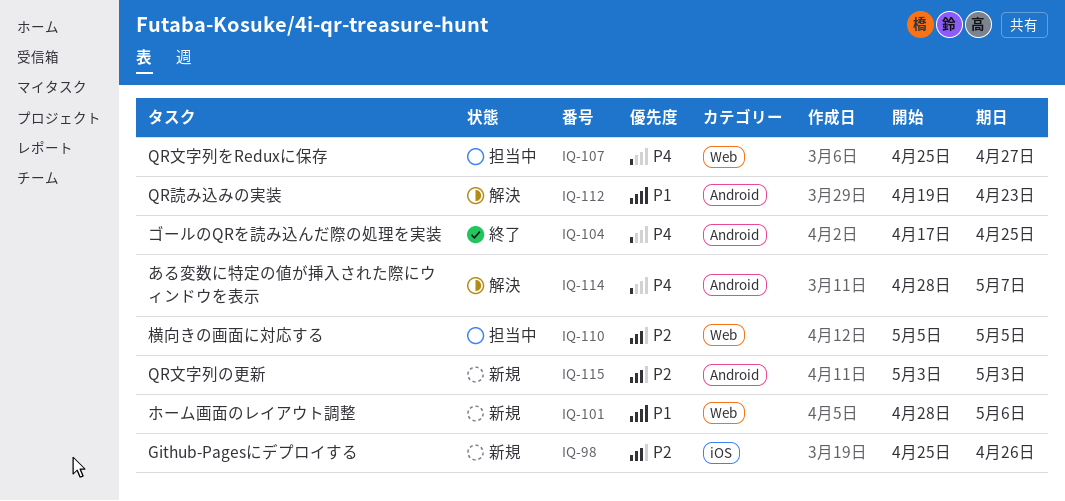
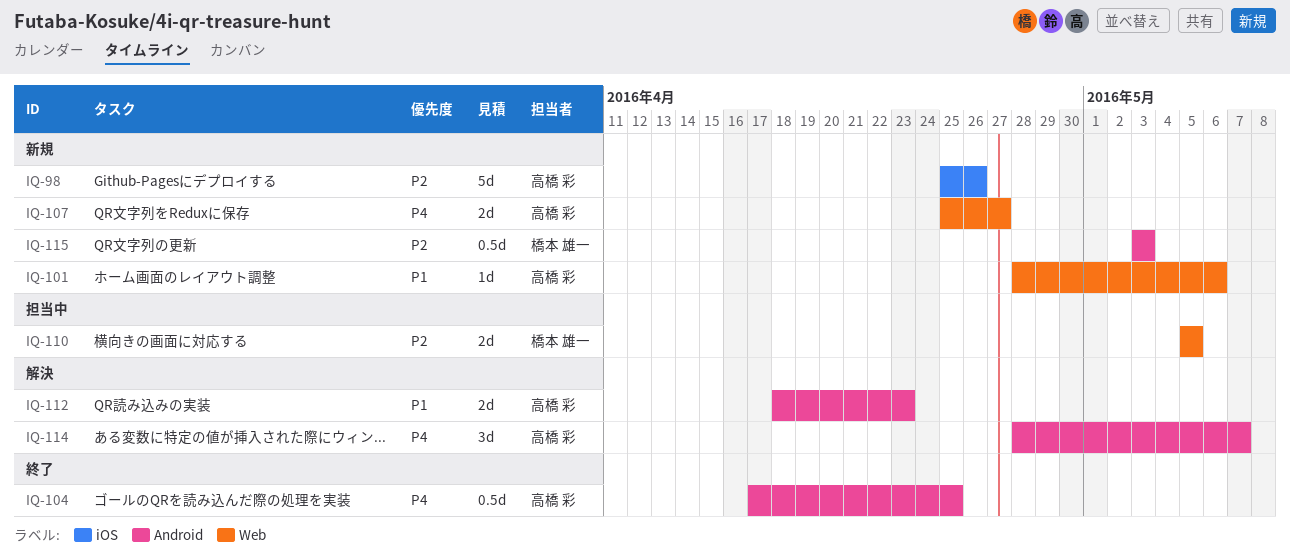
IQ-107, status: 担当中 -> 新規
IQ-112, start: Apr 19 -> Apr 18

